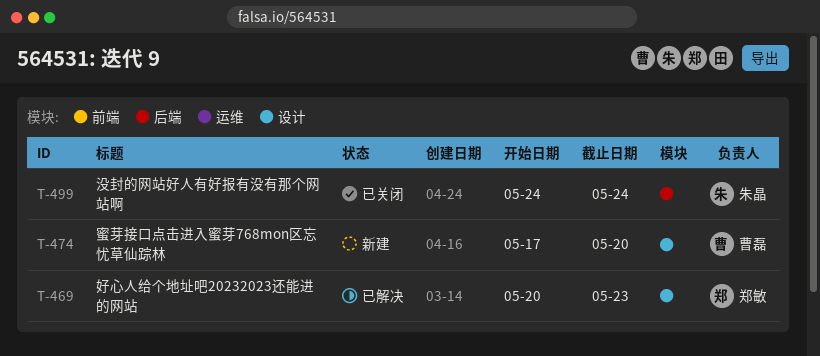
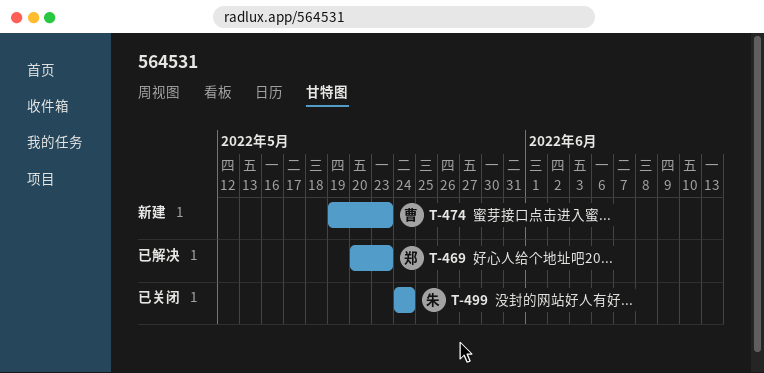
T-474, start: May 17 -> May 19
T-474, due: May 20 -> May 23

